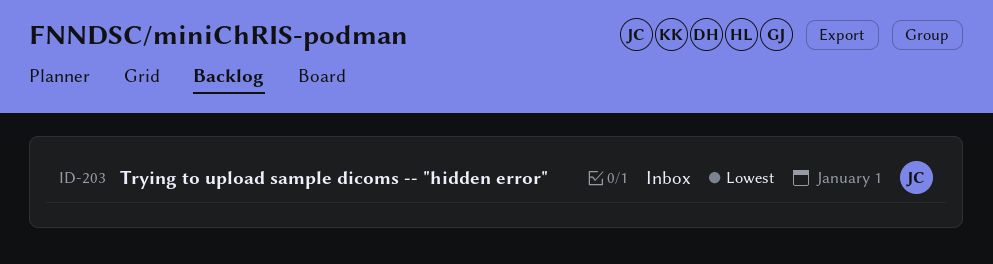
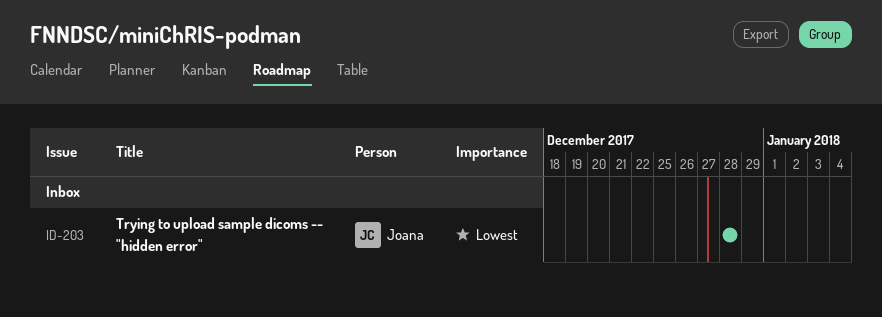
ID-203, due: Jan 1 -> Dec 28

